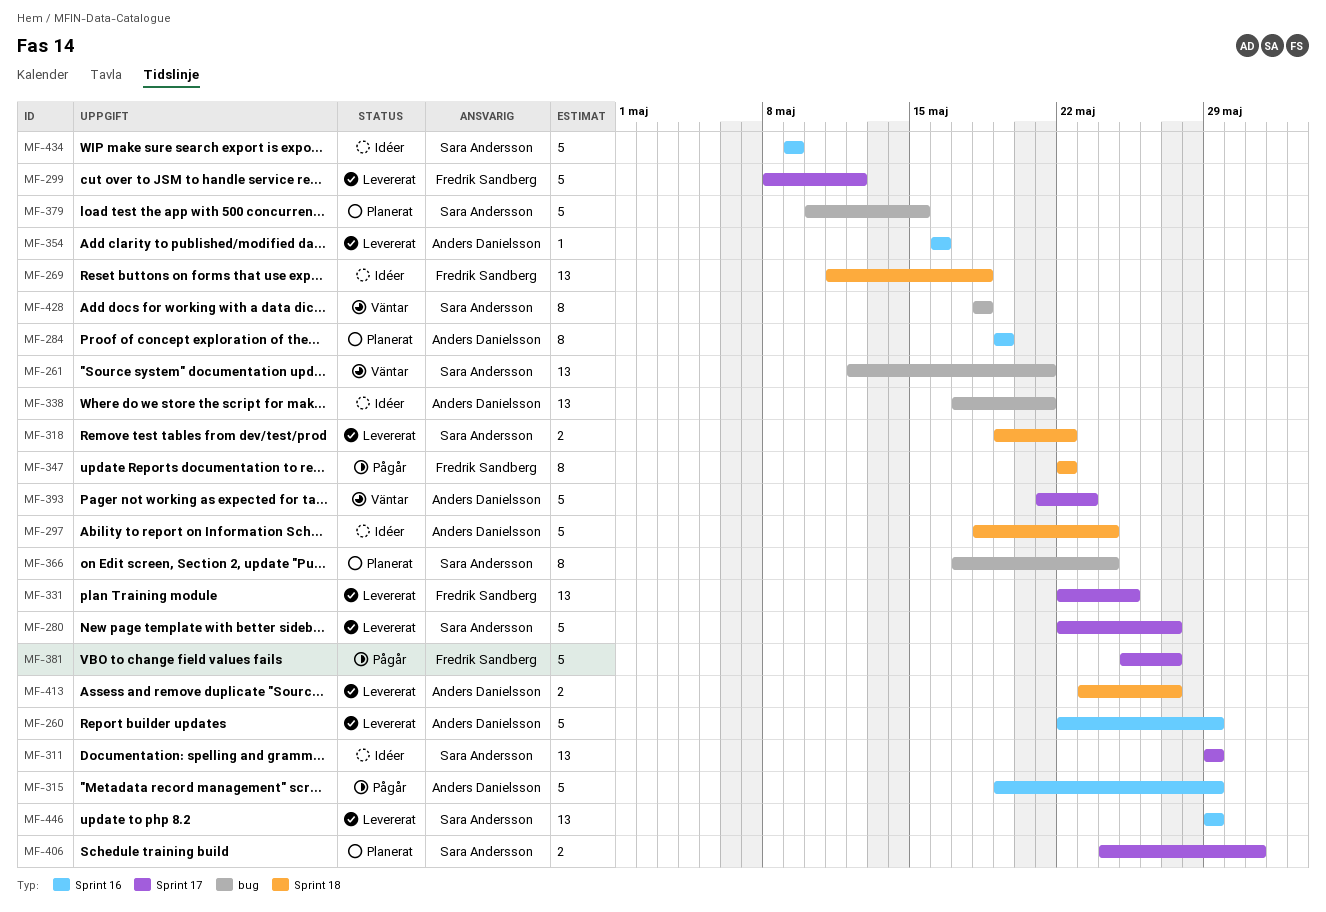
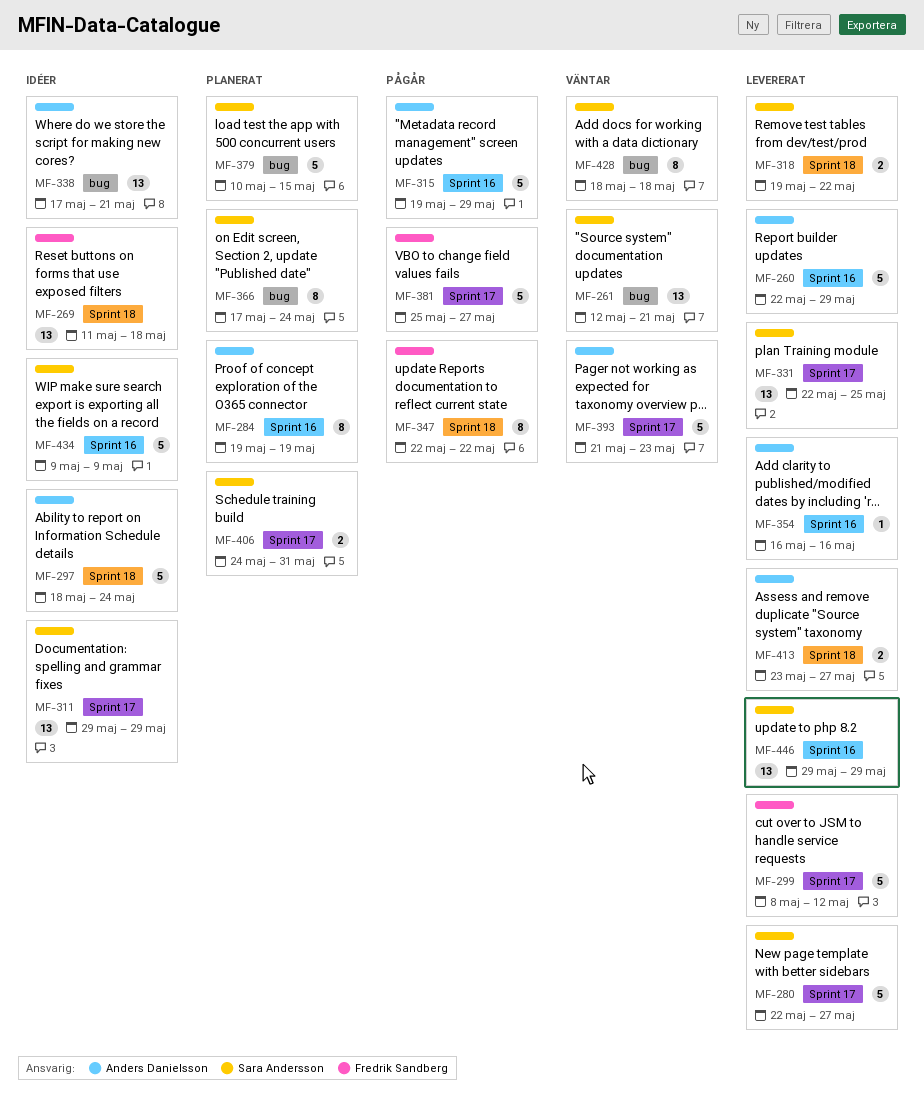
MF-331, owner: Fredrik Sandberg -> Sara Andersson

